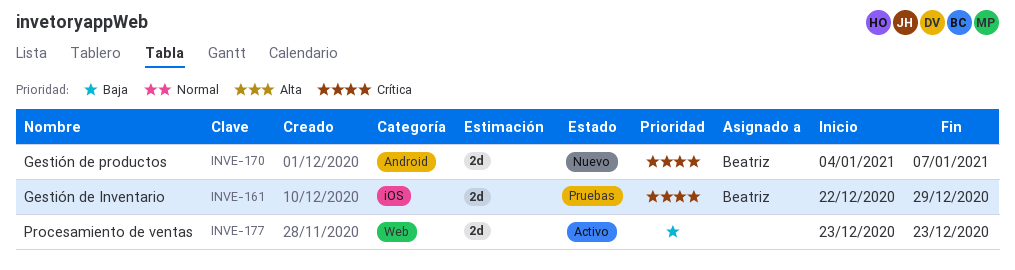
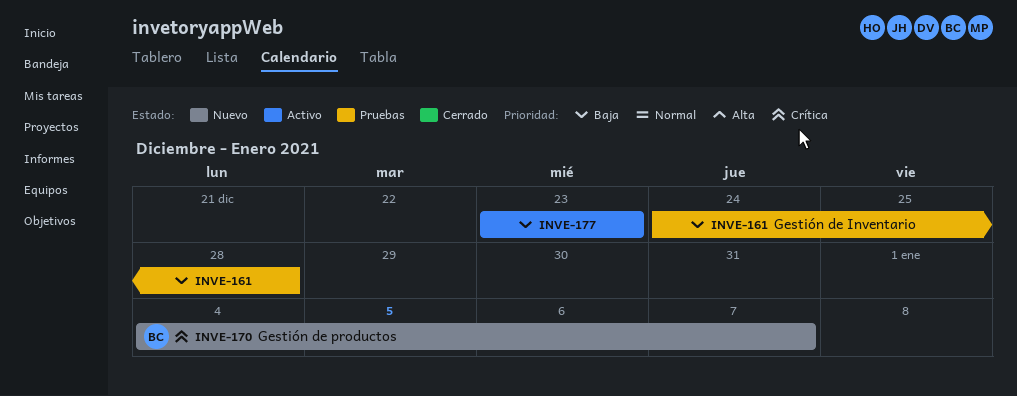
INVE-161, owner: Beatriz -> none
INVE-161, priority: Crítica -> Baja
INVE-161, start: Dec 22 -> Dec 24
INVE-161, due: Dec 29 -> Dec 28

